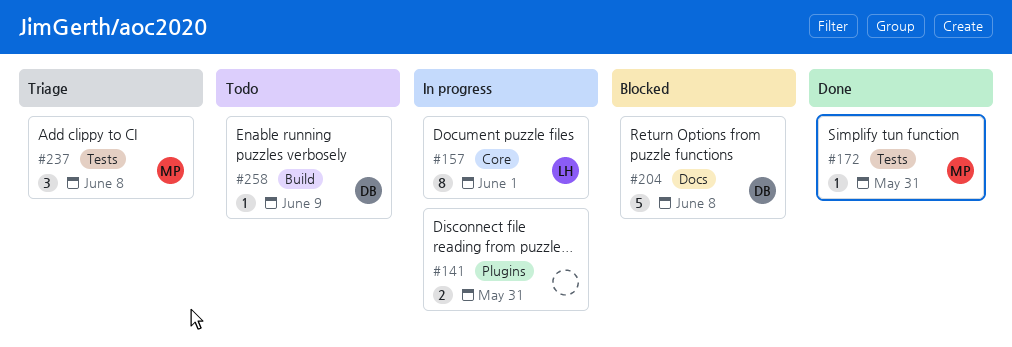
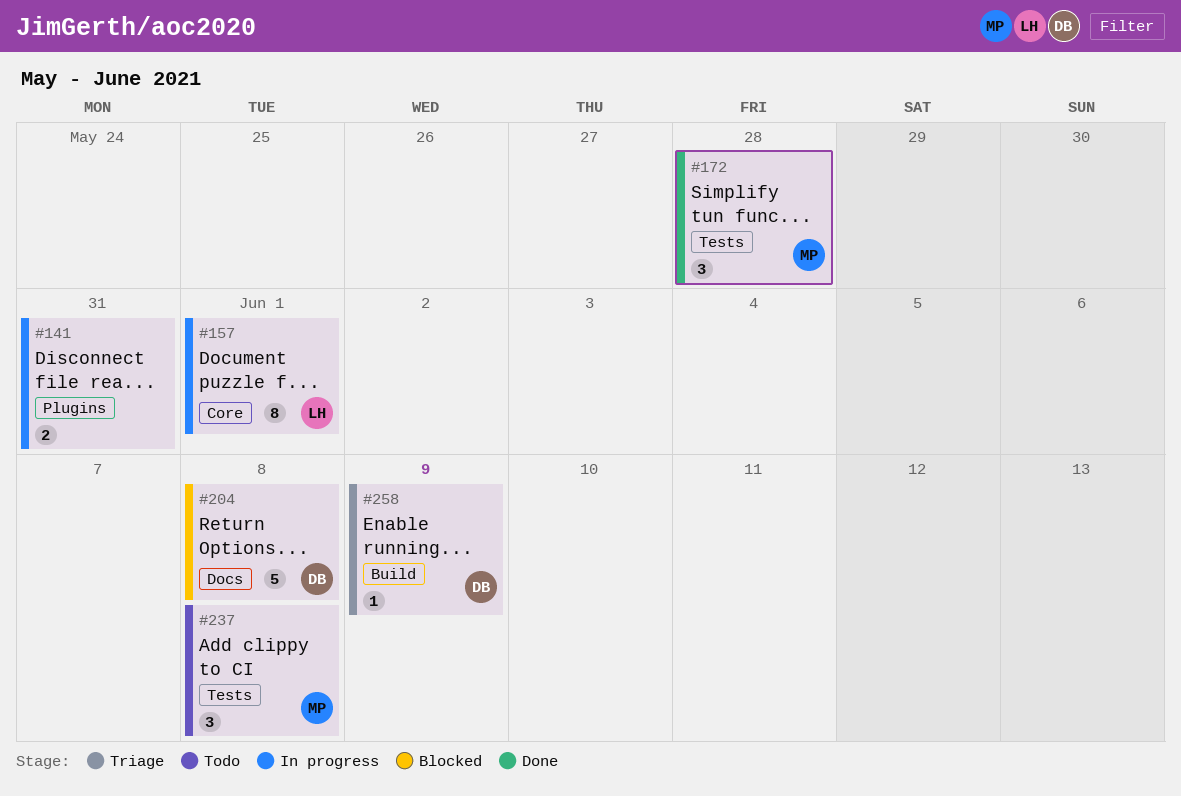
#172, estimate: 1 -> 3
#172, due: May 31 -> May 28
#237, status: Triage -> Todo
#258, status: Todo -> Triage

